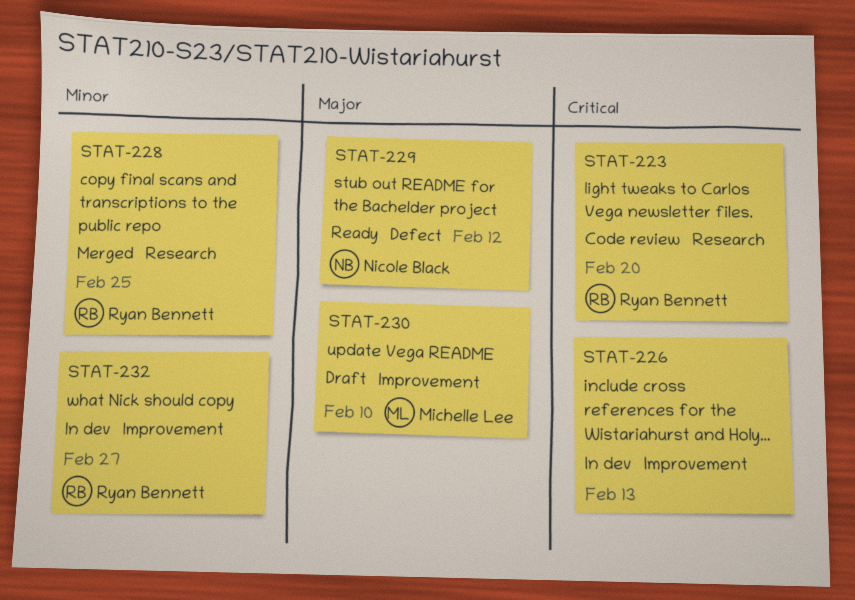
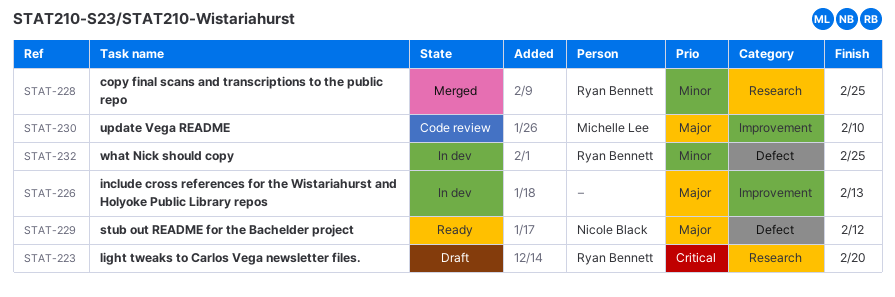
STAT-223, status: Code review -> Draft
STAT-226, priority: Critical -> Major
STAT-230, status: Draft -> Code review
STAT-232, label: Improvement -> Defect
STAT-232, due: Feb 27 -> Feb 25

